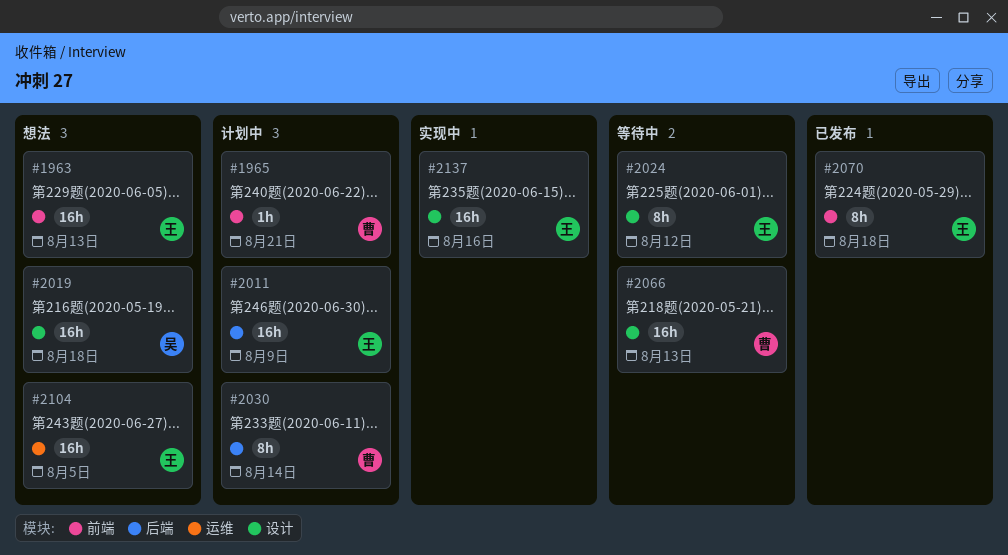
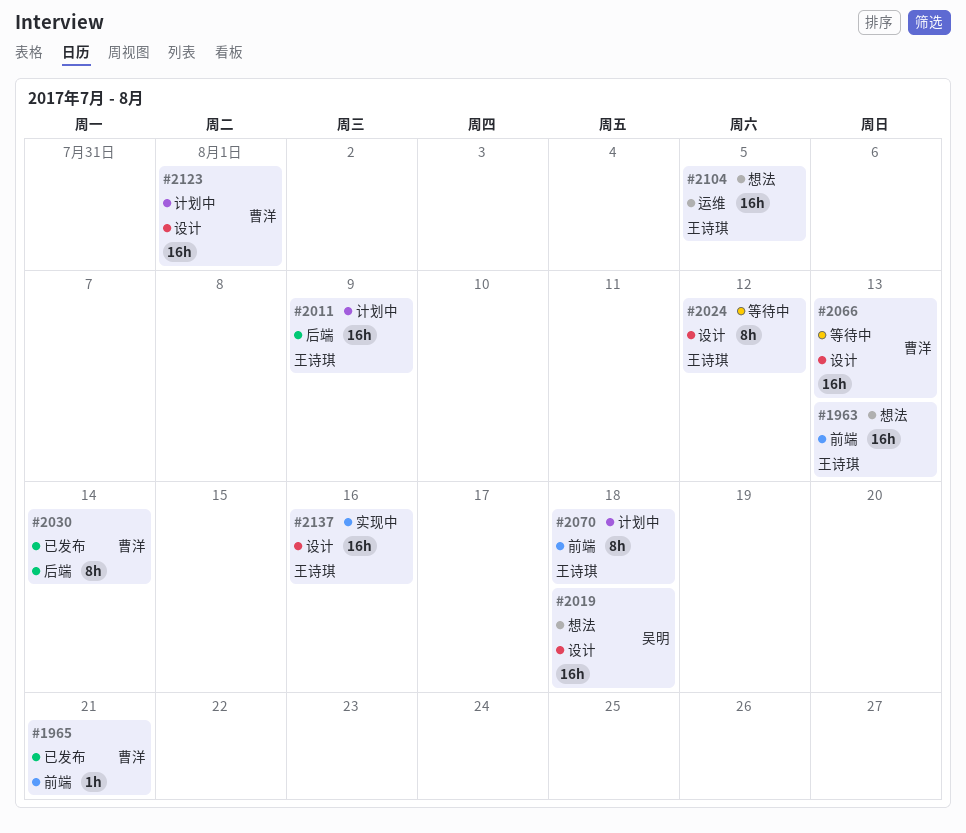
#1965, status: 计划中 -> 已发布
#2030, status: 计划中 -> 已发布
#2070, status: 已发布 -> 计划中
#2123: none -> present

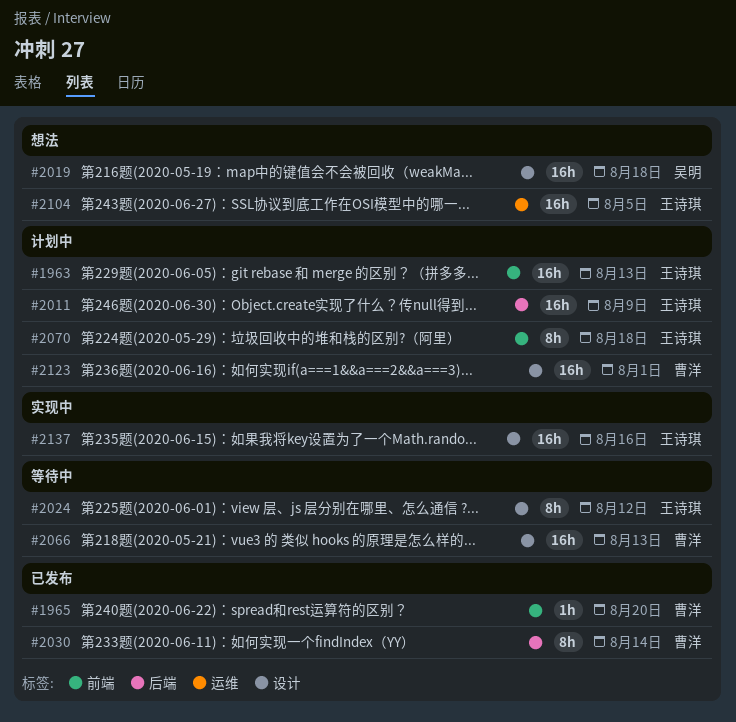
#1963, status: 想法 -> 计划中
#1965, due: Aug 21 -> Aug 20

